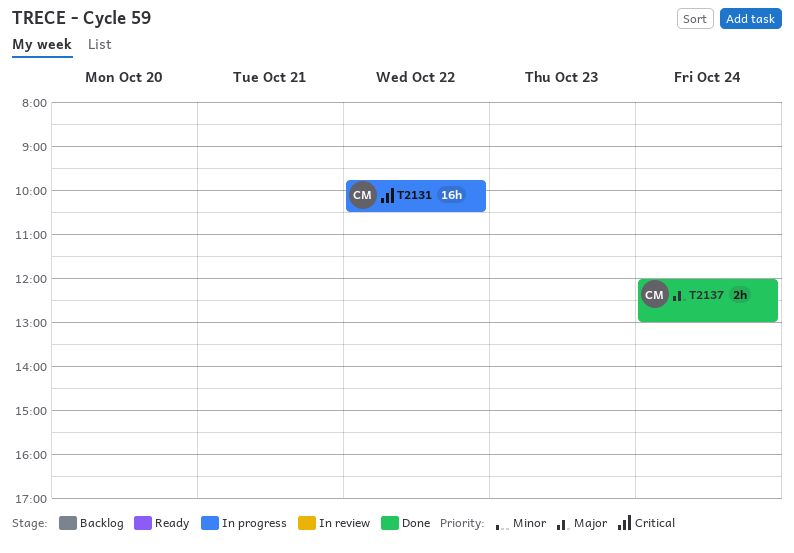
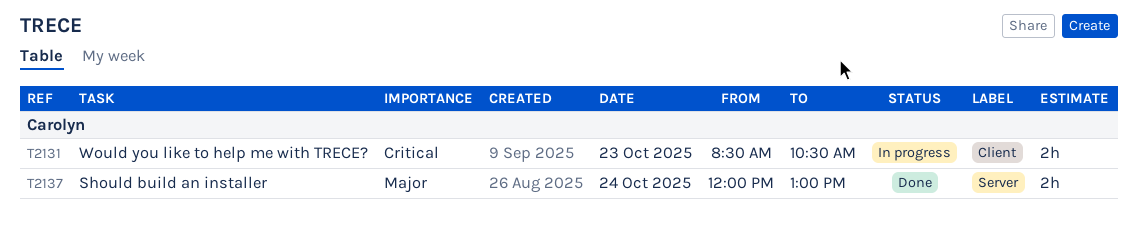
T2131, estimate: 16h -> 2h
T2131, day: Oct 22 -> Oct 23
T2131, begins: 09:45 -> 08:30

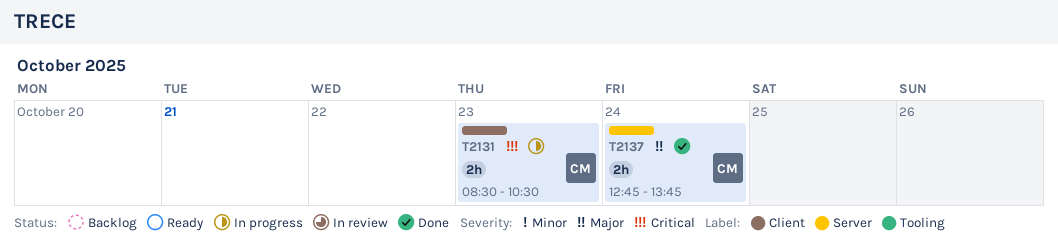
T2137, begins: 12:00 -> 12:45
T2137, ends: 13:00 -> 13:45

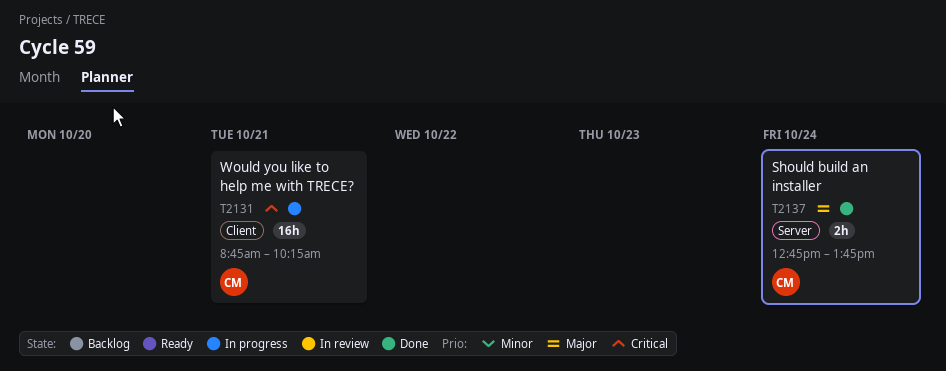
T2131, estimate: 2h -> 16h
T2131, day: Oct 23 -> Oct 21
T2131, begins: 08:30 -> 08:45
T2131, ends: 10:30 -> 10:15

